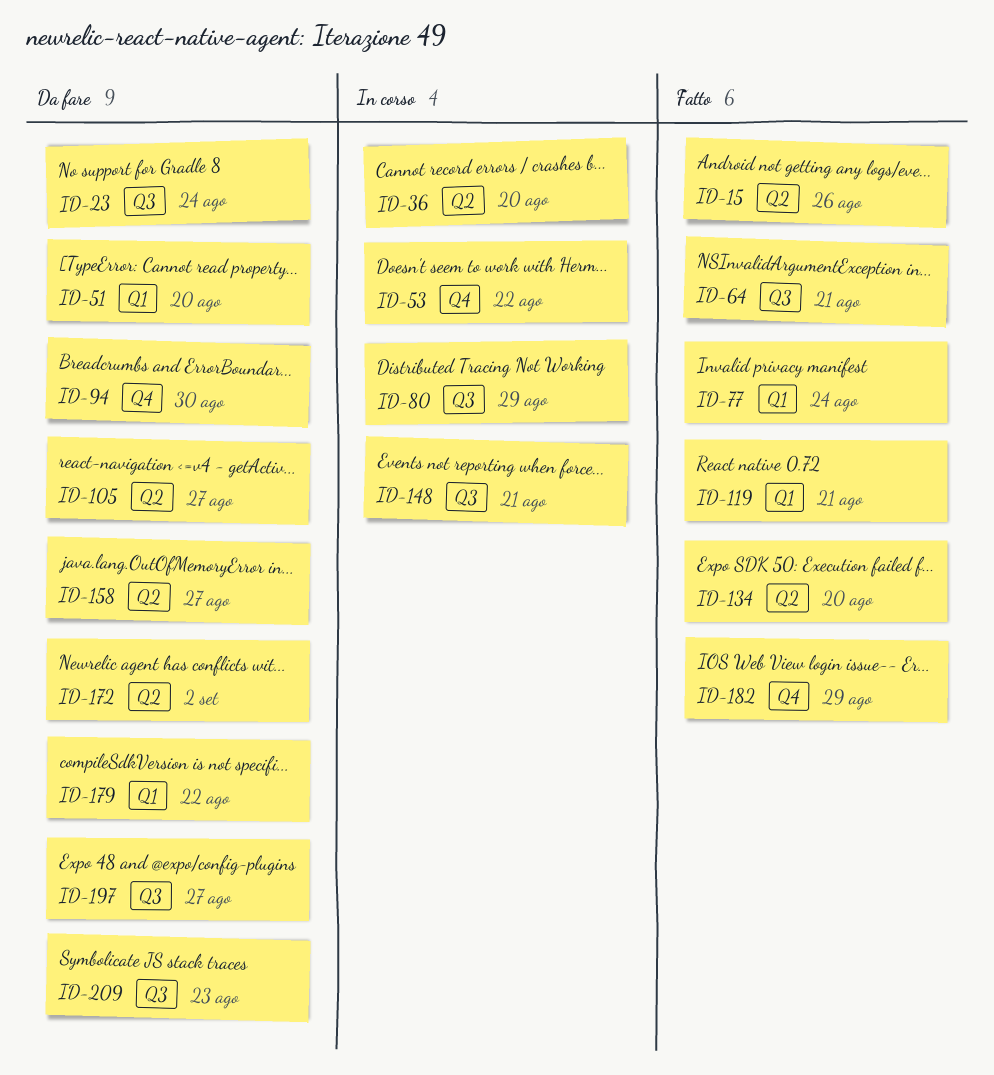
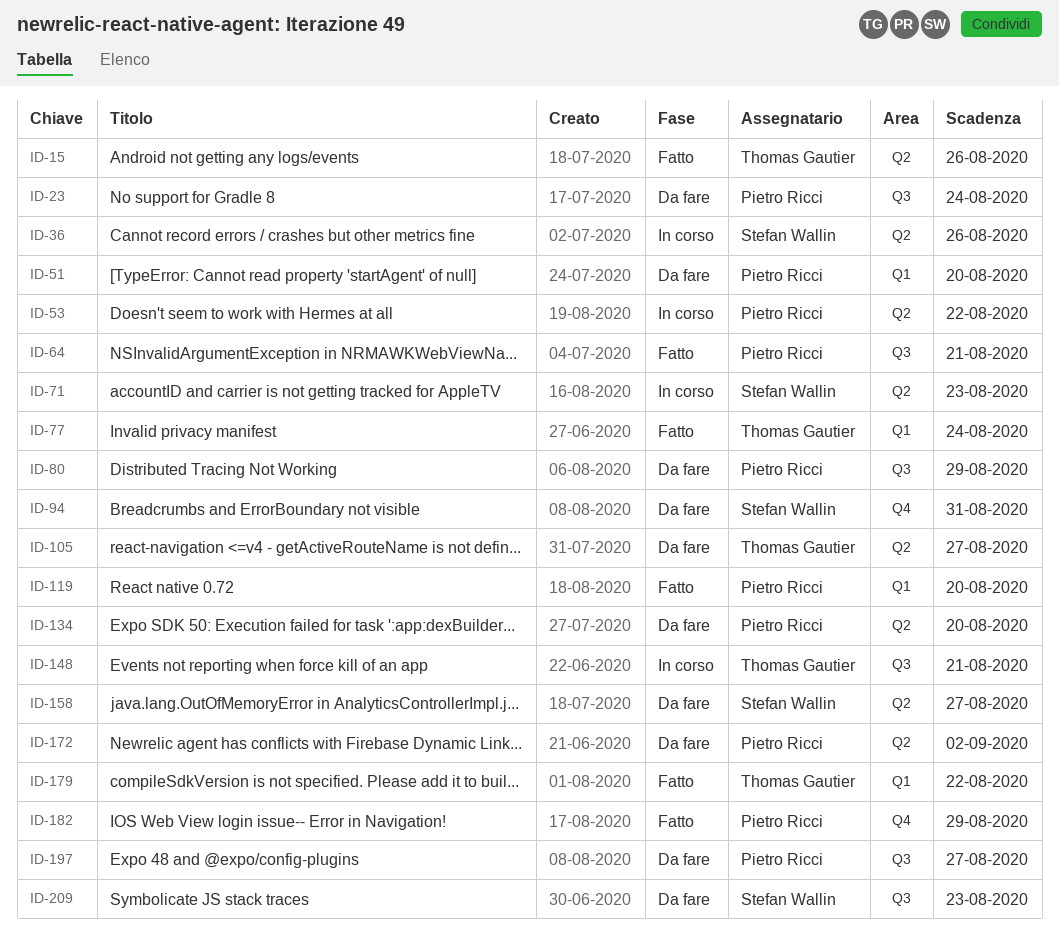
ID-36, due: Aug 20 -> Aug 26
ID-53, label: Q4 -> Q2
ID-71: none -> present
ID-80, status: In corso -> Da fare
ID-94, due: Aug 30 -> Aug 31
ID-119, due: Aug 21 -> Aug 20
ID-134, status: Fatto -> Da fare
ID-179, status: Da fare -> Fatto

